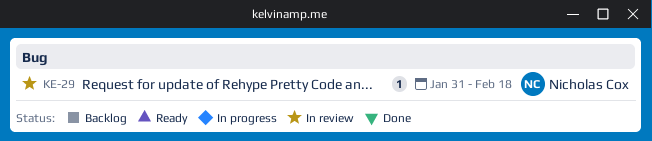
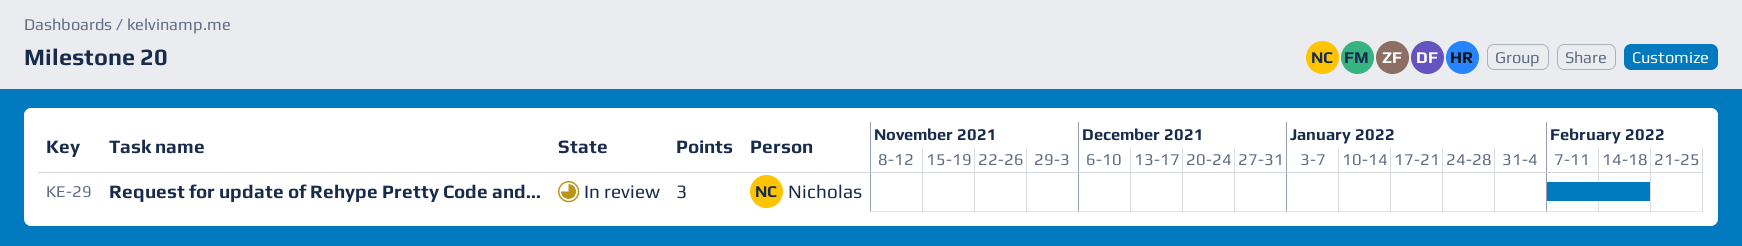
KE-29, estimate: 1 -> 3
KE-29, start: Jan 31 -> Feb 7

